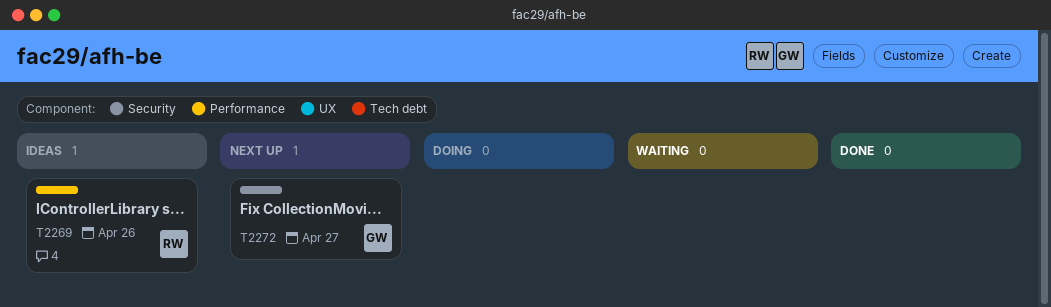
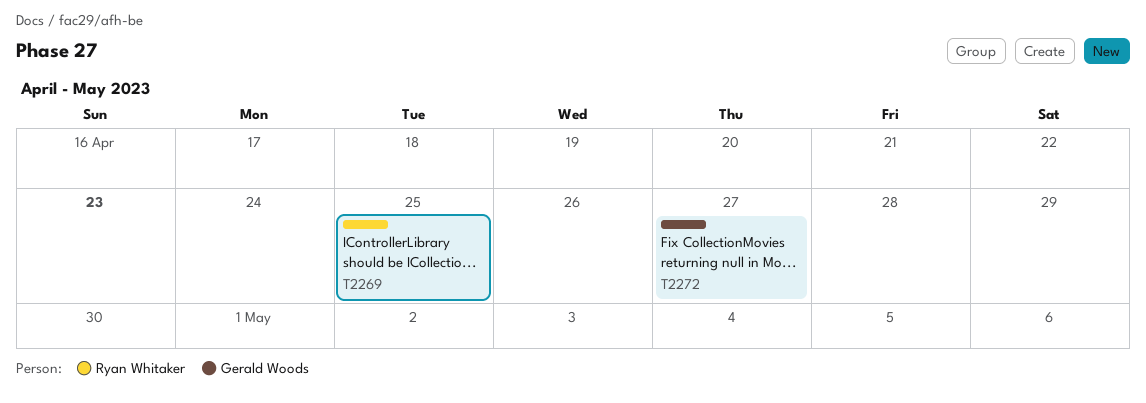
T2269, due: Apr 26 -> Apr 25

